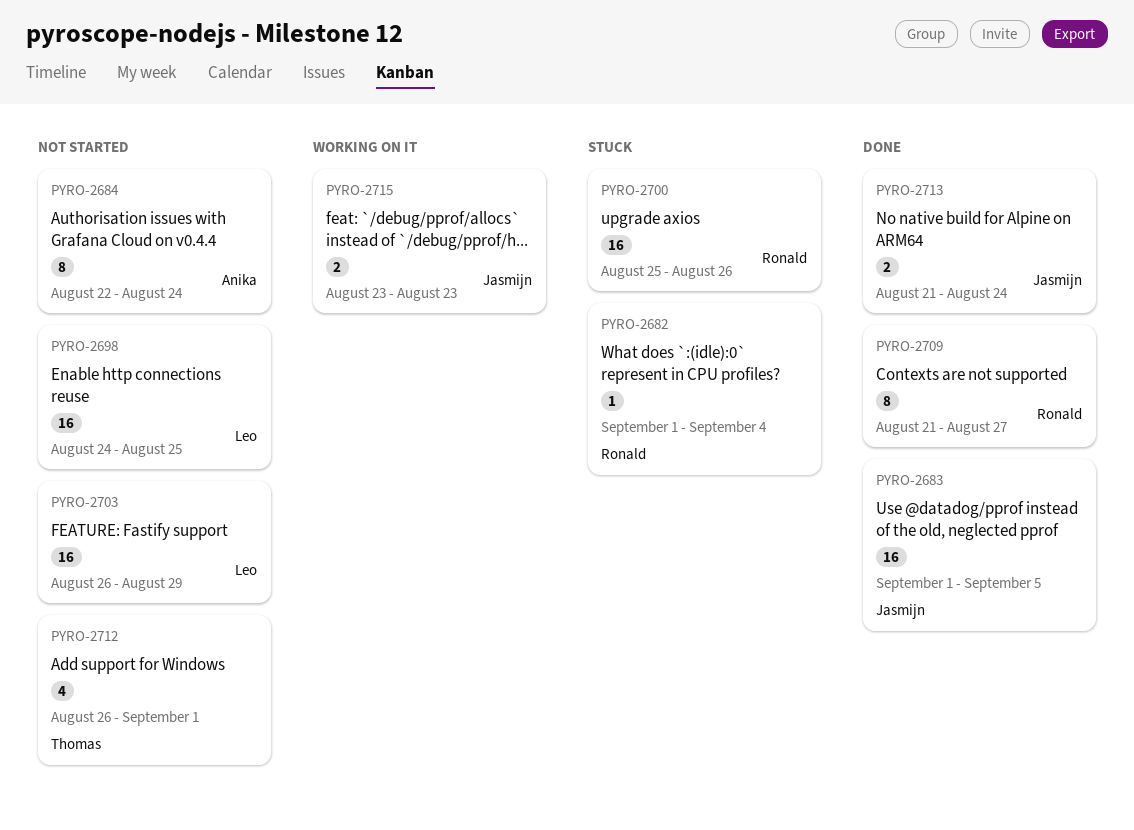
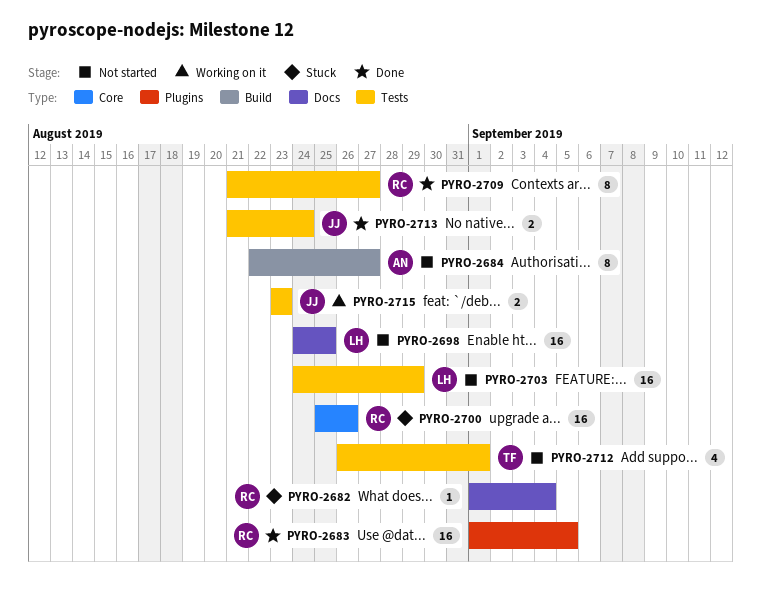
PYRO-2683, owner: Jasmijn -> Ronald
PYRO-2684, due: Aug 24 -> Aug 27
PYRO-2703, start: Aug 26 -> Aug 24

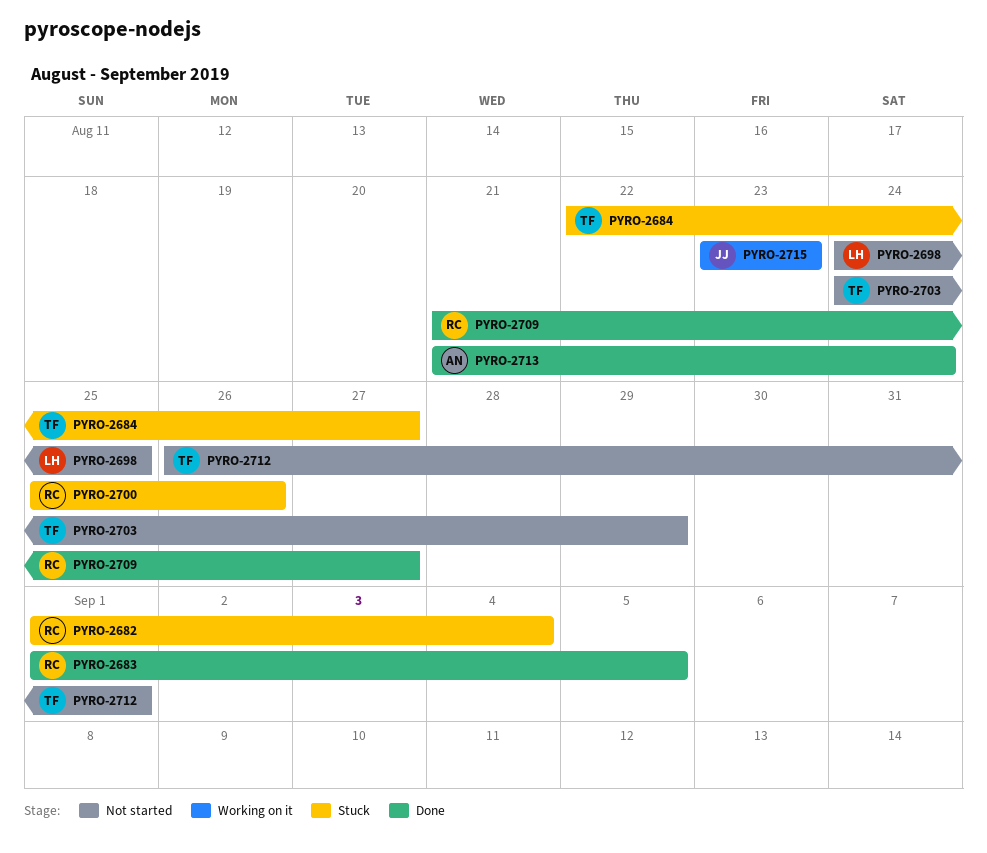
PYRO-2684, status: Not started -> Stuck
PYRO-2684, owner: AN -> TF
PYRO-2703, owner: LH -> TF
PYRO-2713, owner: JJ -> AN

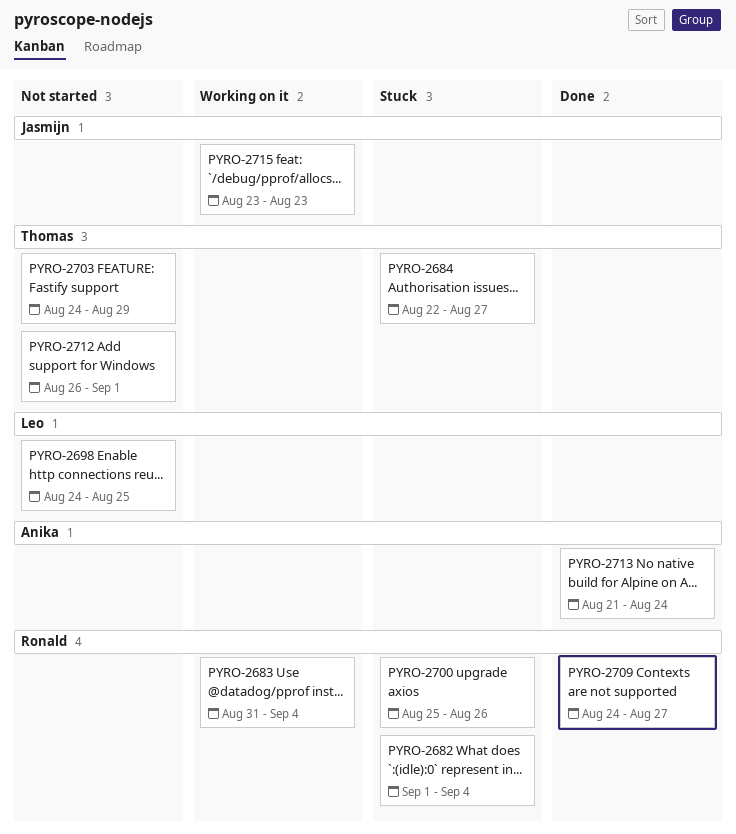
PYRO-2683, status: Done -> Working on it
PYRO-2683, start: Sep 1 -> Aug 31
PYRO-2683, due: Sep 5 -> Sep 4
PYRO-2709, start: Aug 21 -> Aug 24

